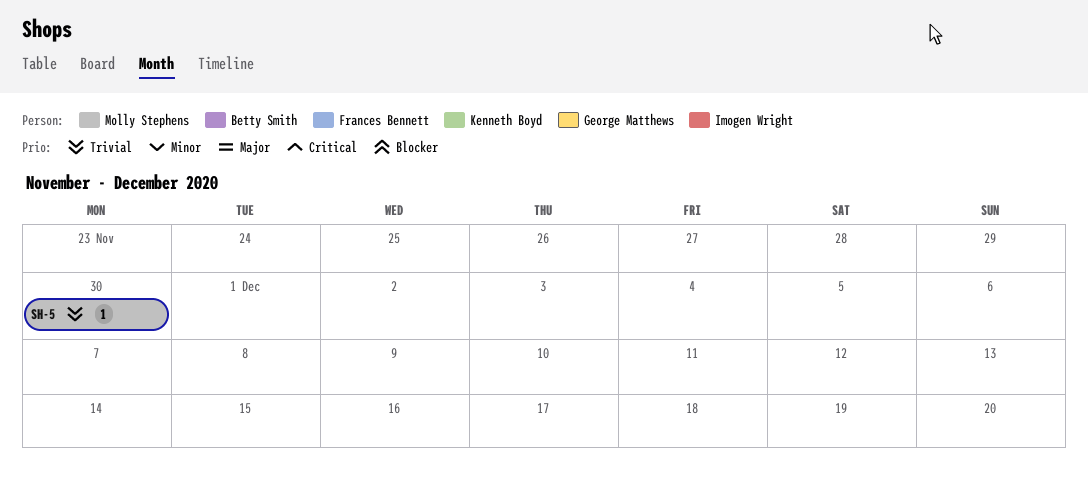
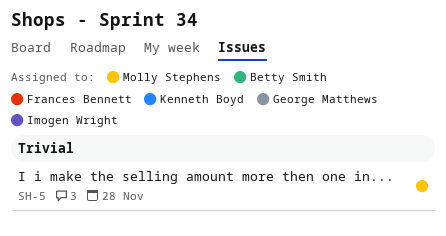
SH-5, due: Nov 30 -> Nov 28

